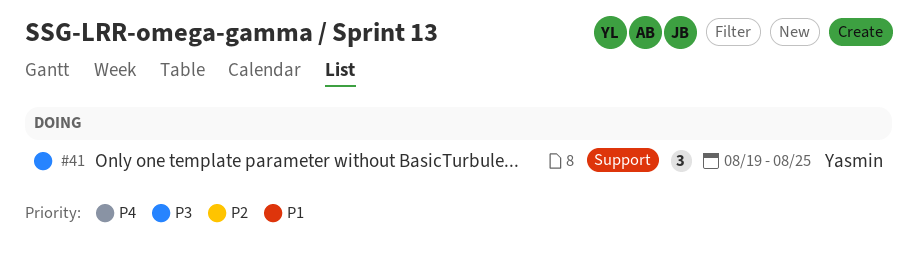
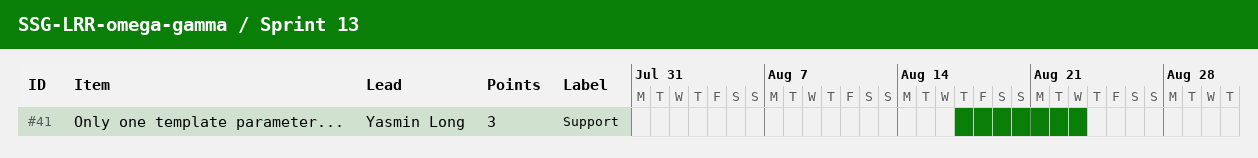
#41, start: Aug 19 -> Aug 17
#41, due: Aug 25 -> Aug 23

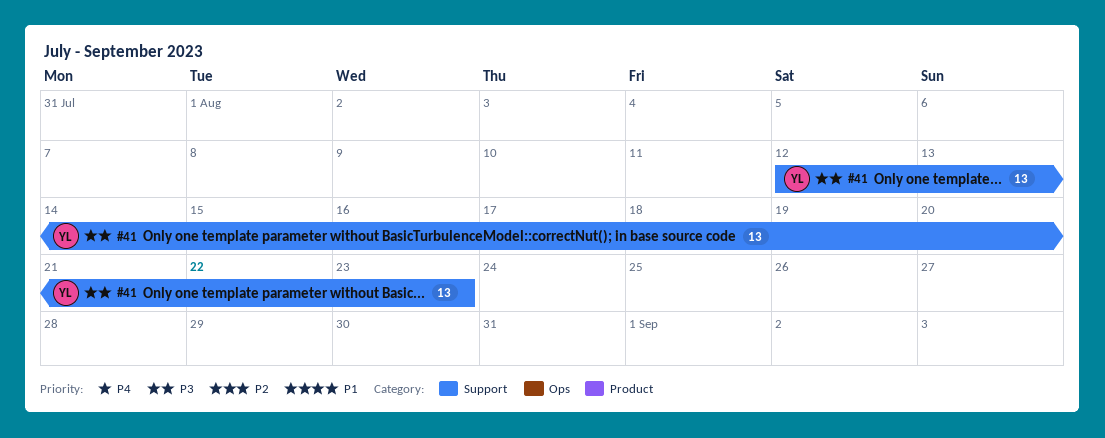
#41, estimate: 3 -> 13
#41, start: Aug 17 -> Aug 12

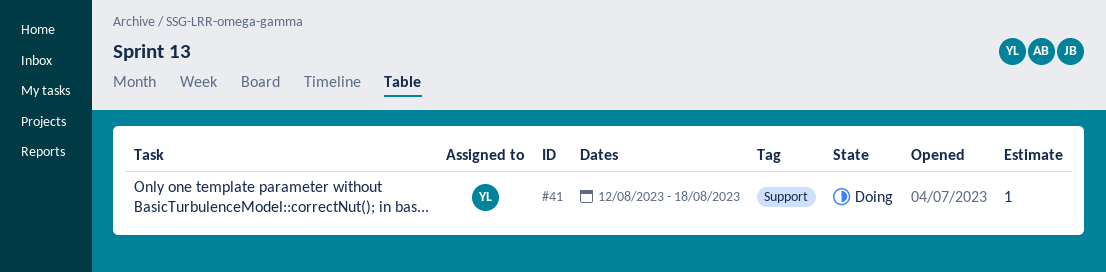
#41, estimate: 13 -> 1
#41, due: Aug 23 -> Aug 18

